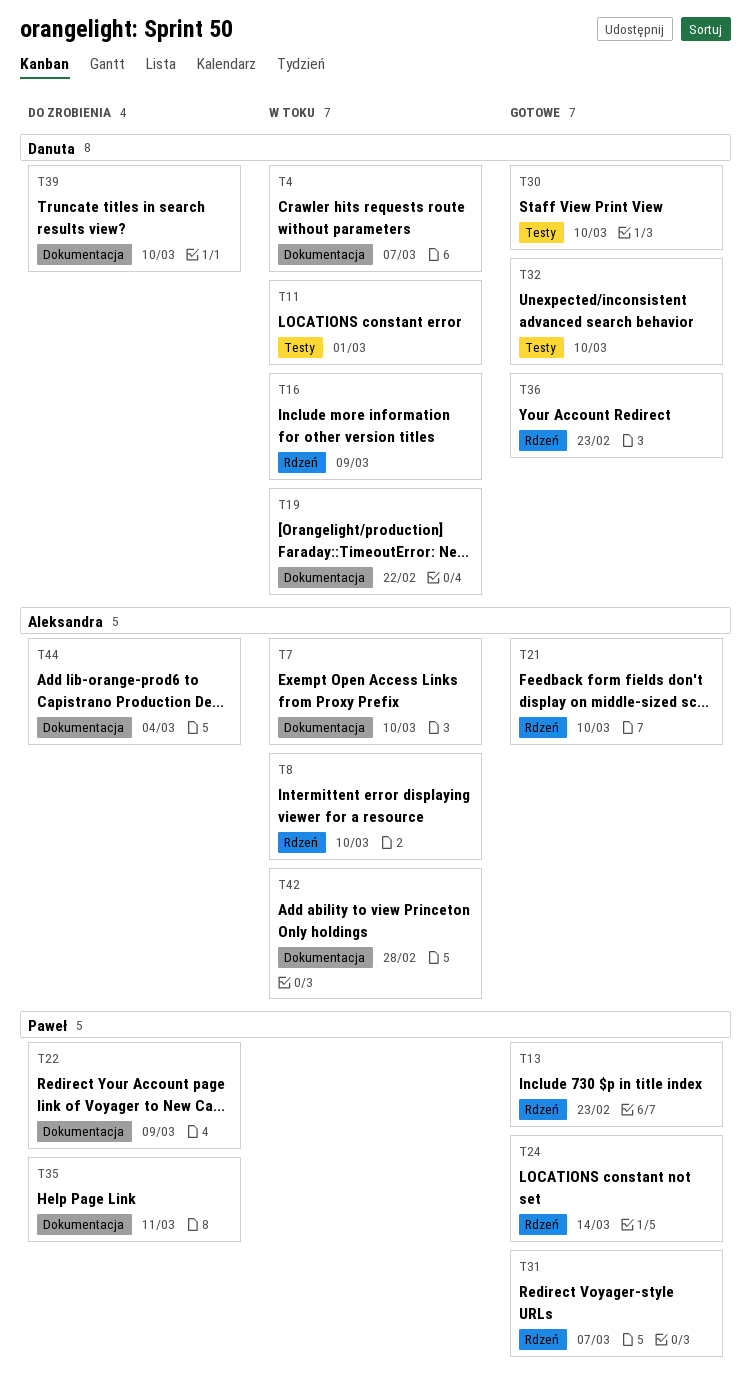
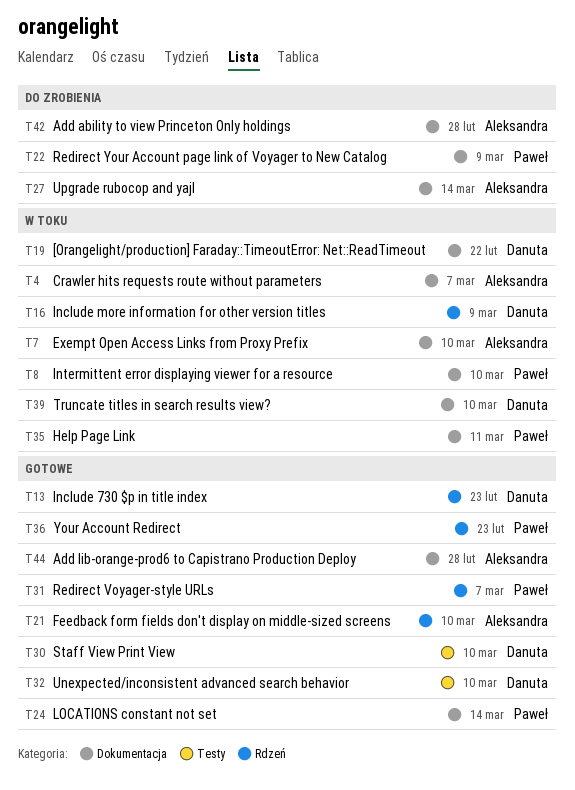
T4, owner: Danuta -> Aleksandra
T8, owner: Aleksandra -> Paweł
T8, label: Rdzeń -> Dokumentacja
T11: present -> none
T13, owner: Paweł -> Danuta
T24, label: Rdzeń -> Dokumentacja
T27: none -> present
T35, status: Do zrobienia -> W toku
T36, owner: Danuta -> Paweł
T39, status: Do zrobienia -> W toku
T42, status: W toku -> Do zrobienia
T44, status: Do zrobienia -> Gotowe
T44, due: Mar 4 -> Feb 28

